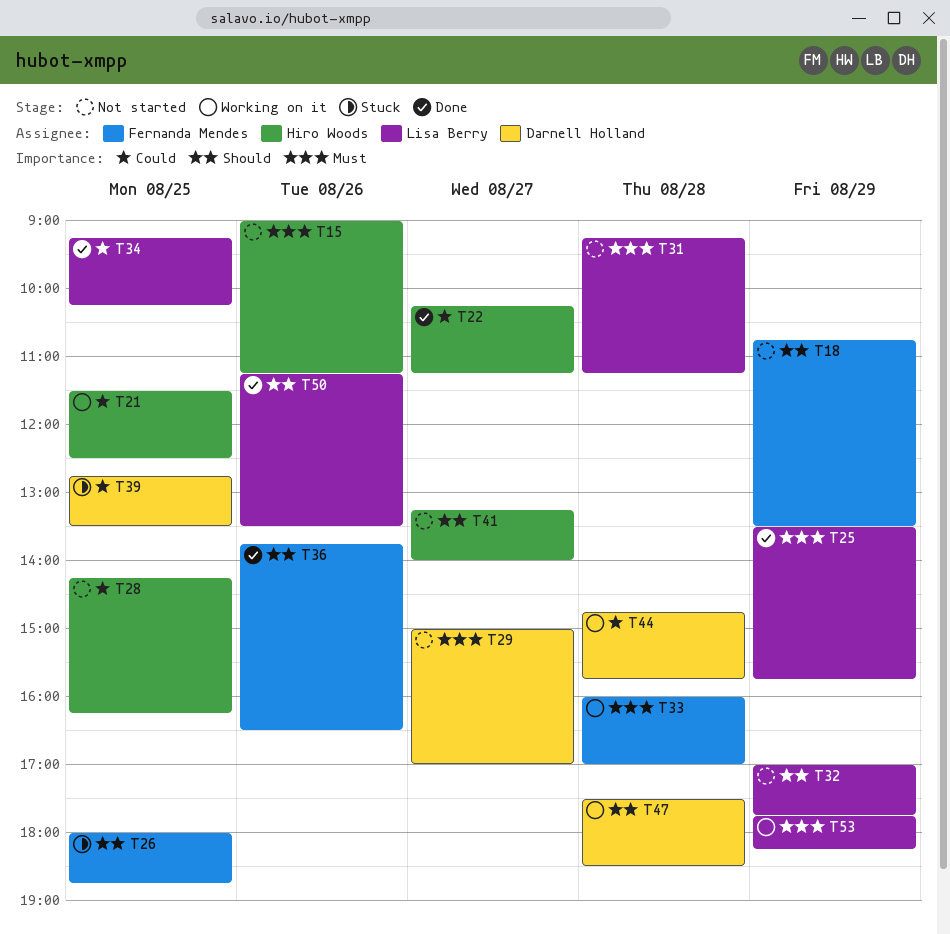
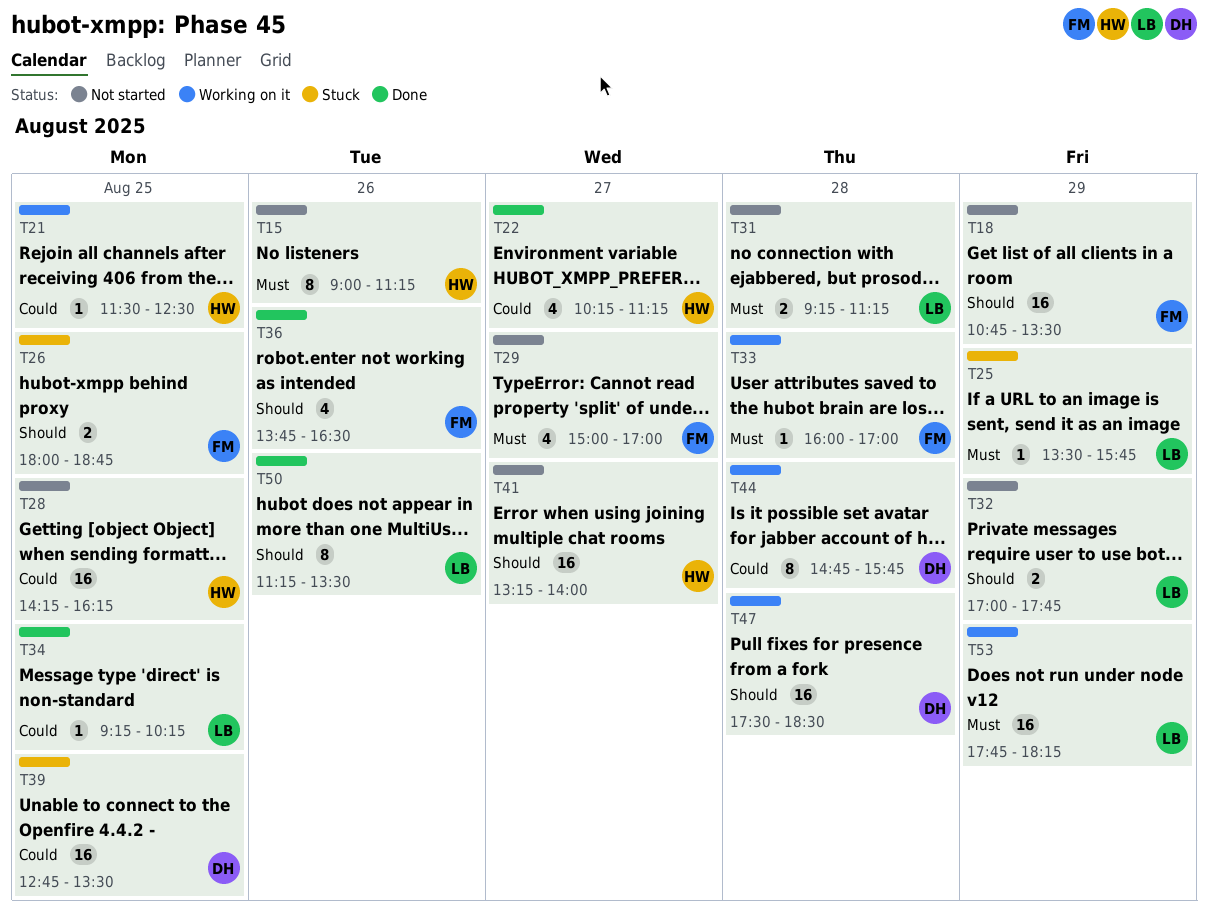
T25, status: Done -> Stuck
T29, owner: Darnell Holland -> Fernanda Mendes

